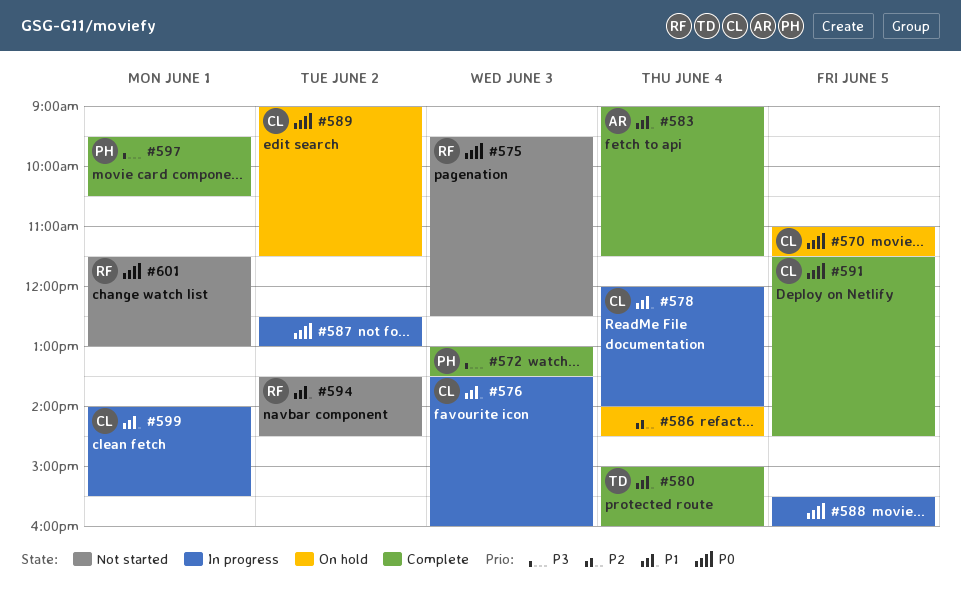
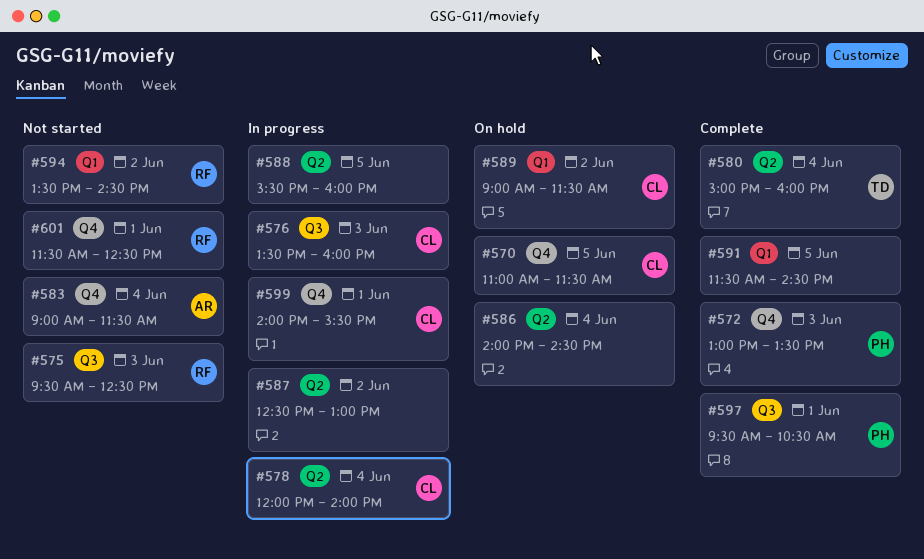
#583, status: Complete -> Not started
#591, owner: CL -> none
#601, ends: 13:00 -> 12:30

